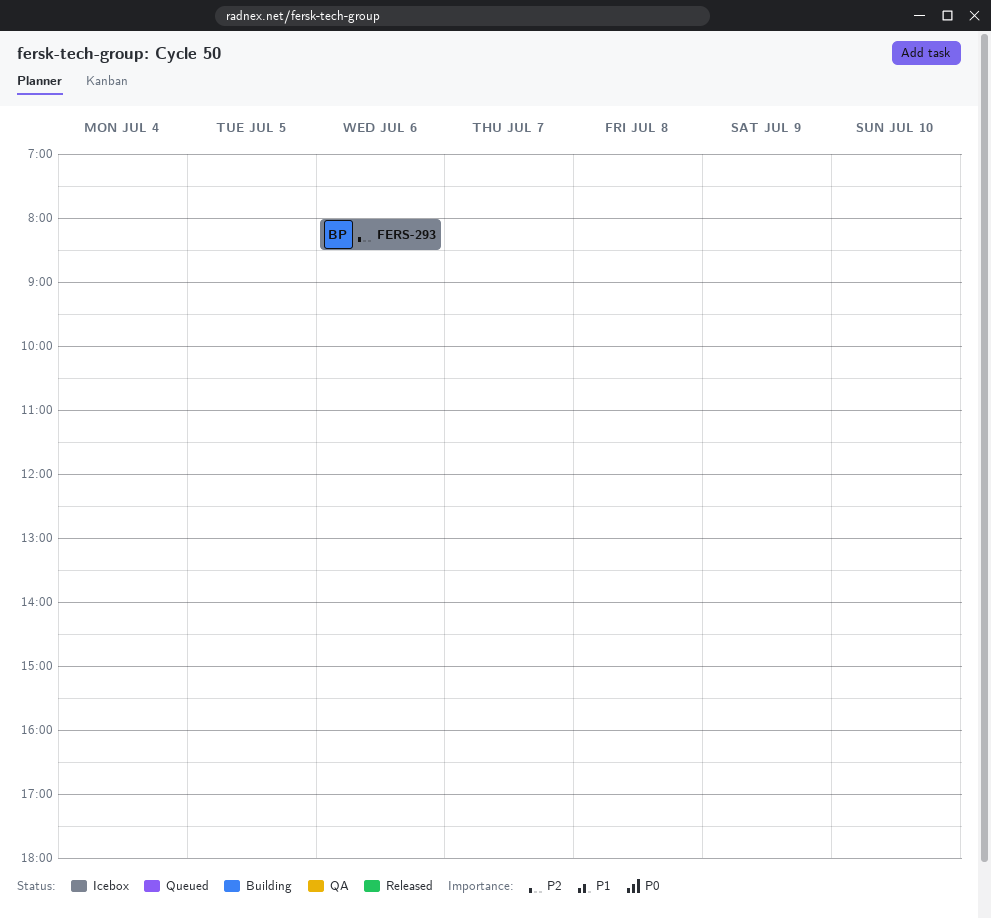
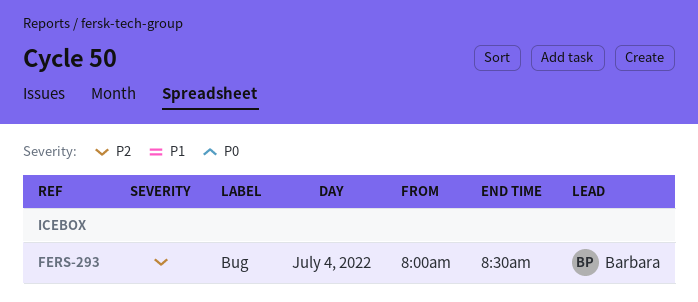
FERS-293, day: Jul 6 -> Jul 4

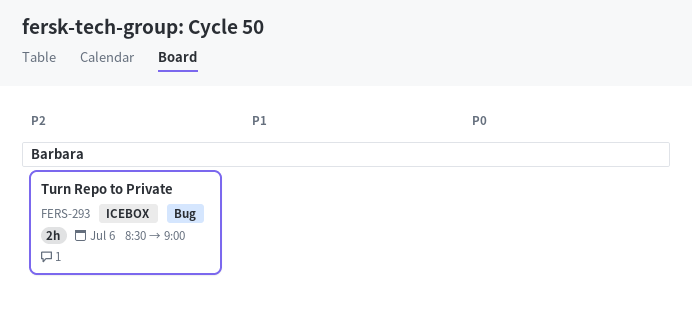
FERS-293, day: Jul 4 -> Jul 6
FERS-293, begins: 08:00 -> 08:30
FERS-293, ends: 08:30 -> 09:00

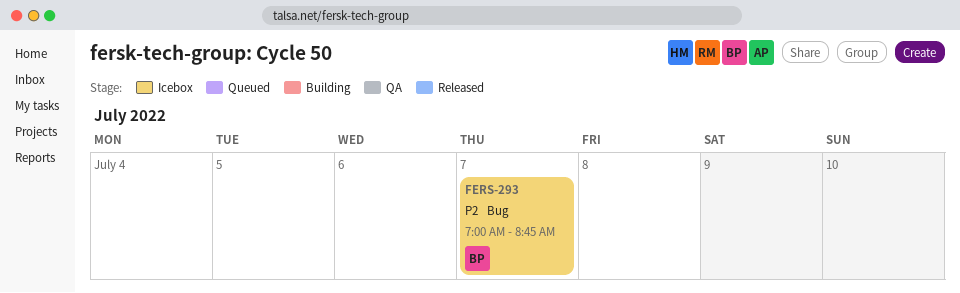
FERS-293, day: Jul 6 -> Jul 7
FERS-293, begins: 08:30 -> 07:00
FERS-293, ends: 09:00 -> 08:45

